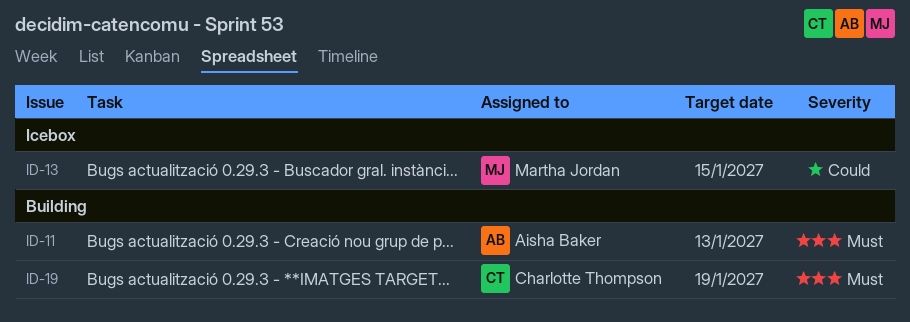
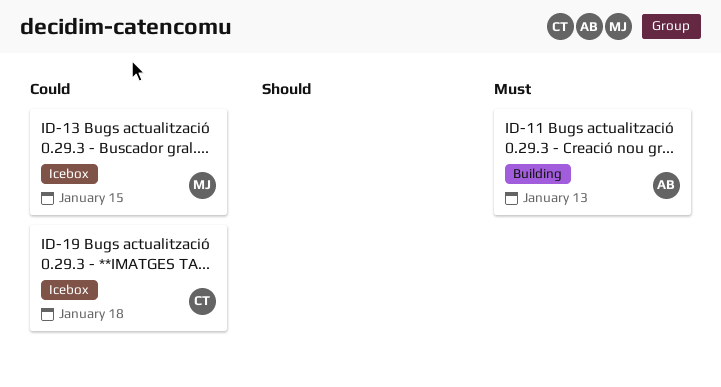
ID-19, status: Building -> Icebox
ID-19, priority: Must -> Could
ID-19, due: Jan 19 -> Jan 18

